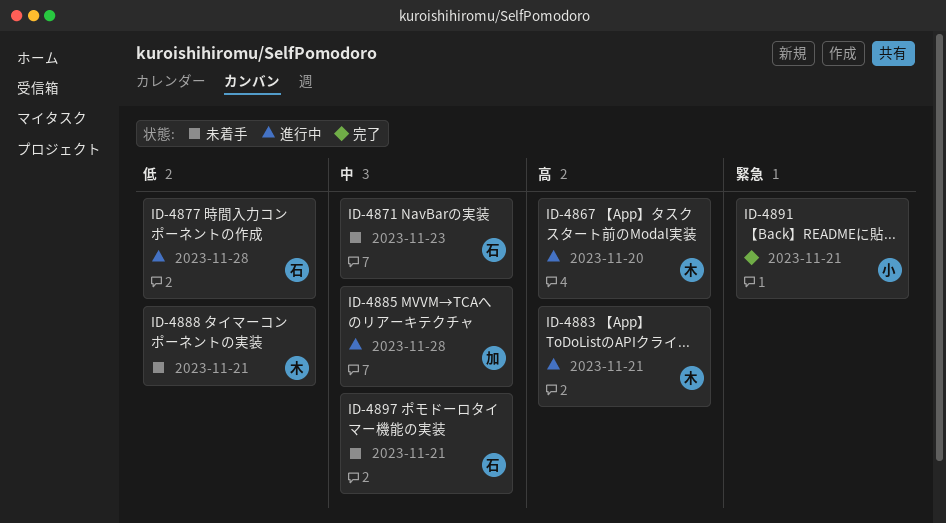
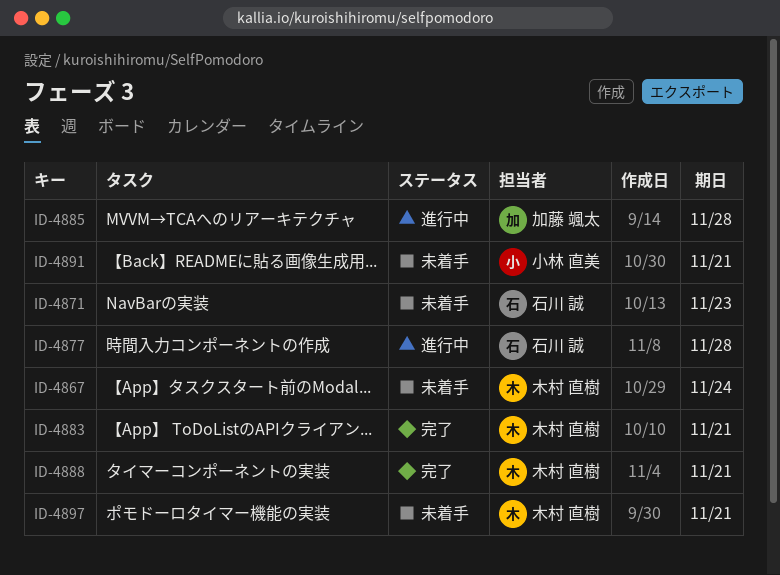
ID-4867, status: 進行中 -> 未着手
ID-4867, due: Nov 20 -> Nov 24
ID-4883, status: 進行中 -> 完了
ID-4888, status: 未着手 -> 完了
ID-4891, status: 完了 -> 未着手
ID-4897, owner: 石川 誠 -> 木村 直樹

